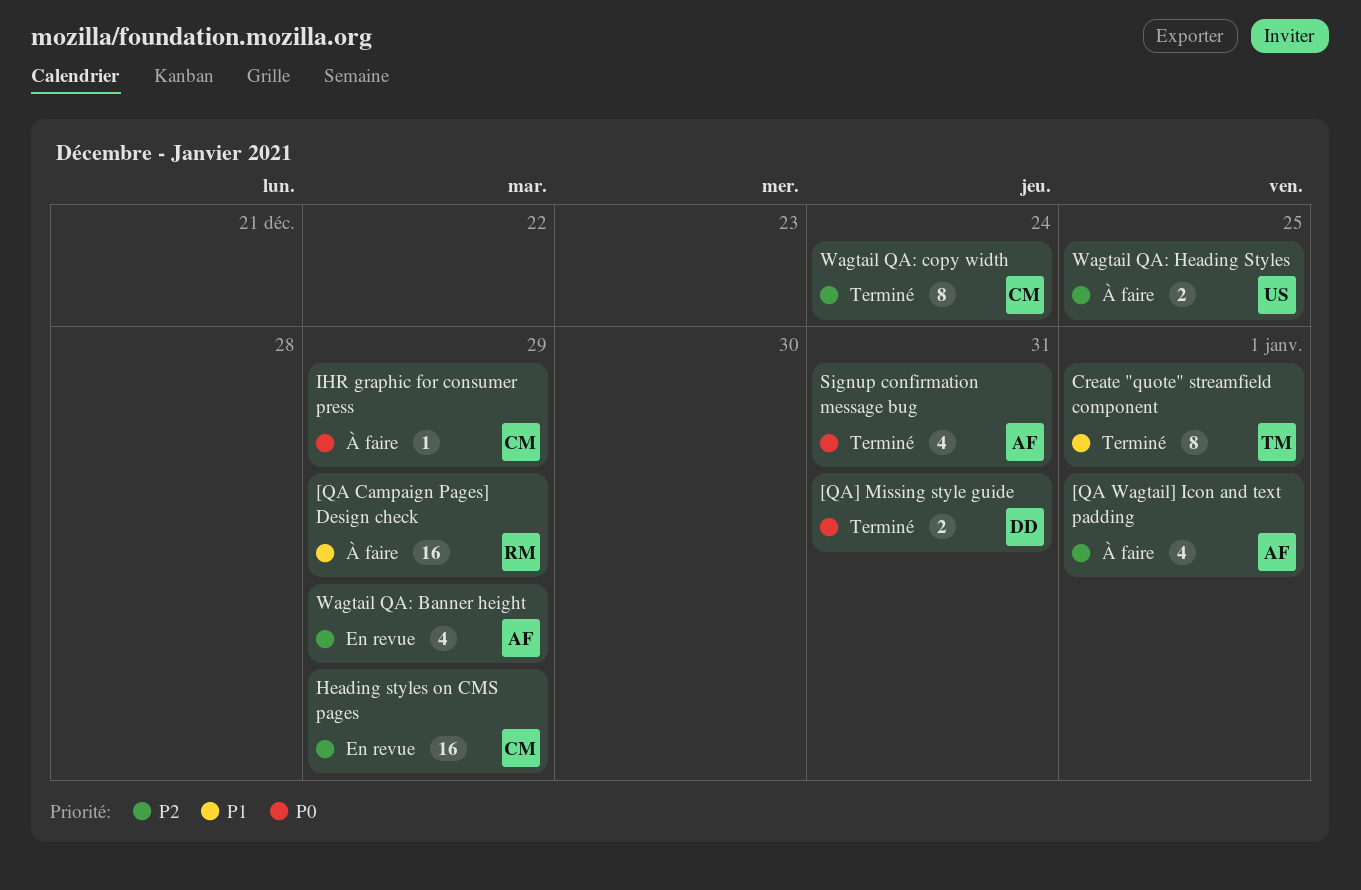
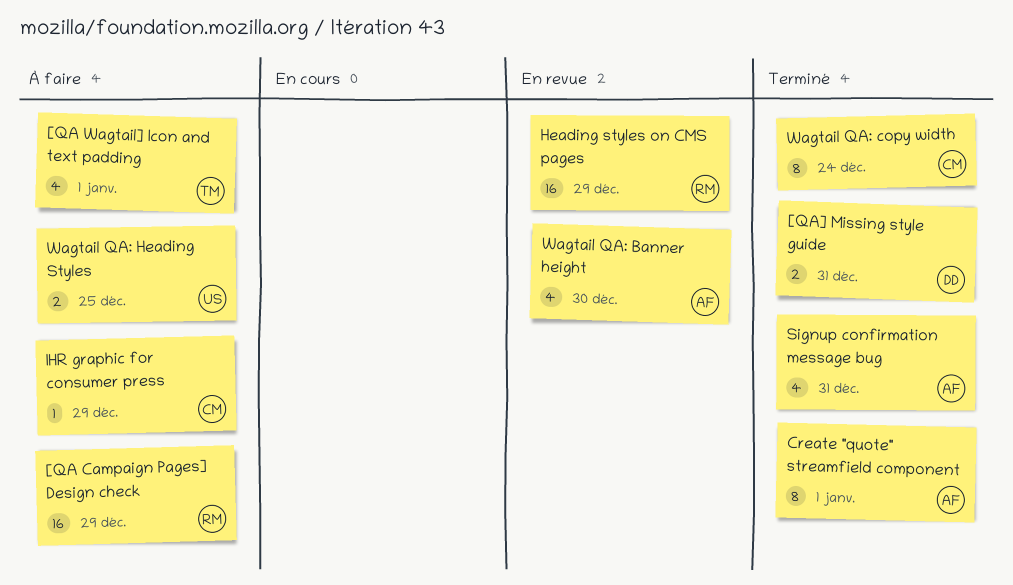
[QA Wagtail] Icon and text padding, owner: AF -> TM
Create "quote" streamfield component, owner: TM -> AF
Heading styles on CMS pages, owner: CM -> RM
Wagtail QA: Banner height, due: Dec 29 -> Dec 30

